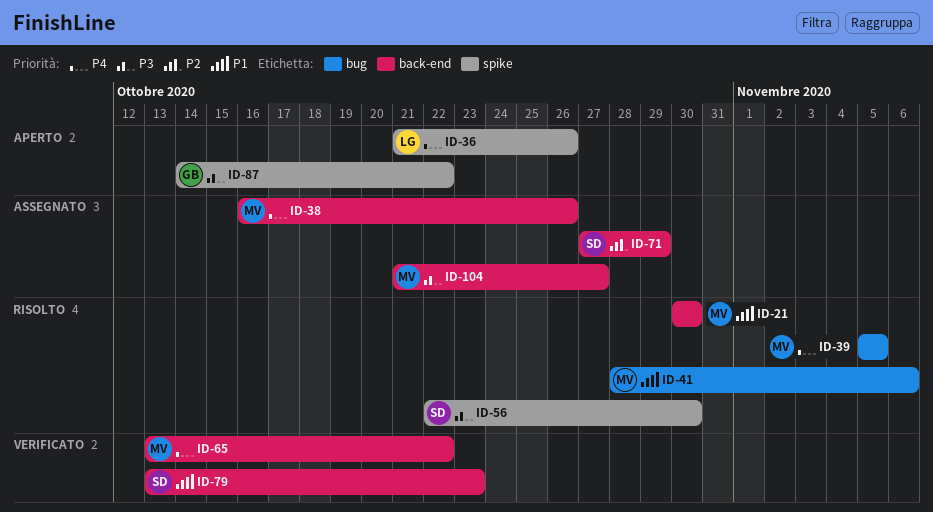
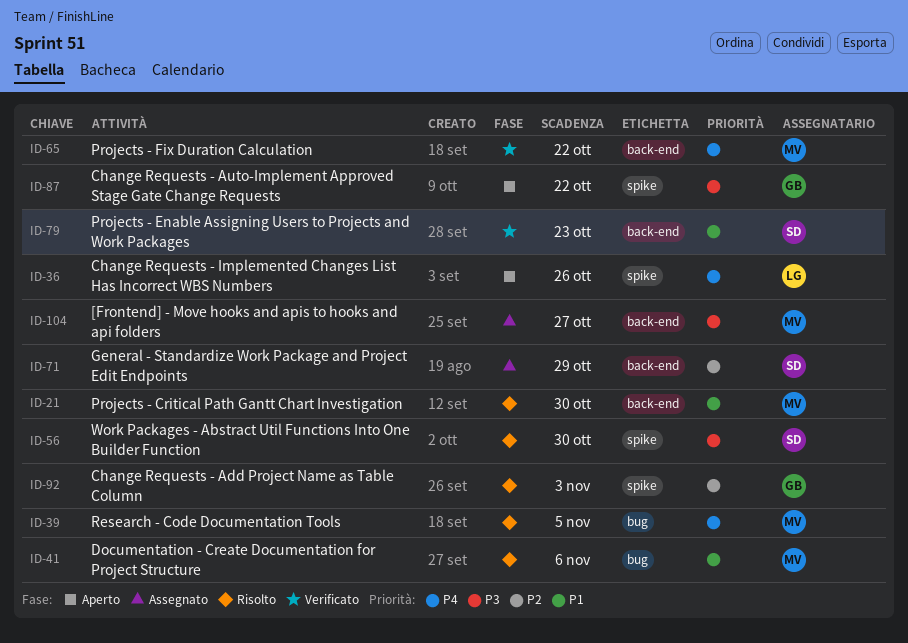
ID-38: present -> none
ID-92: none -> present

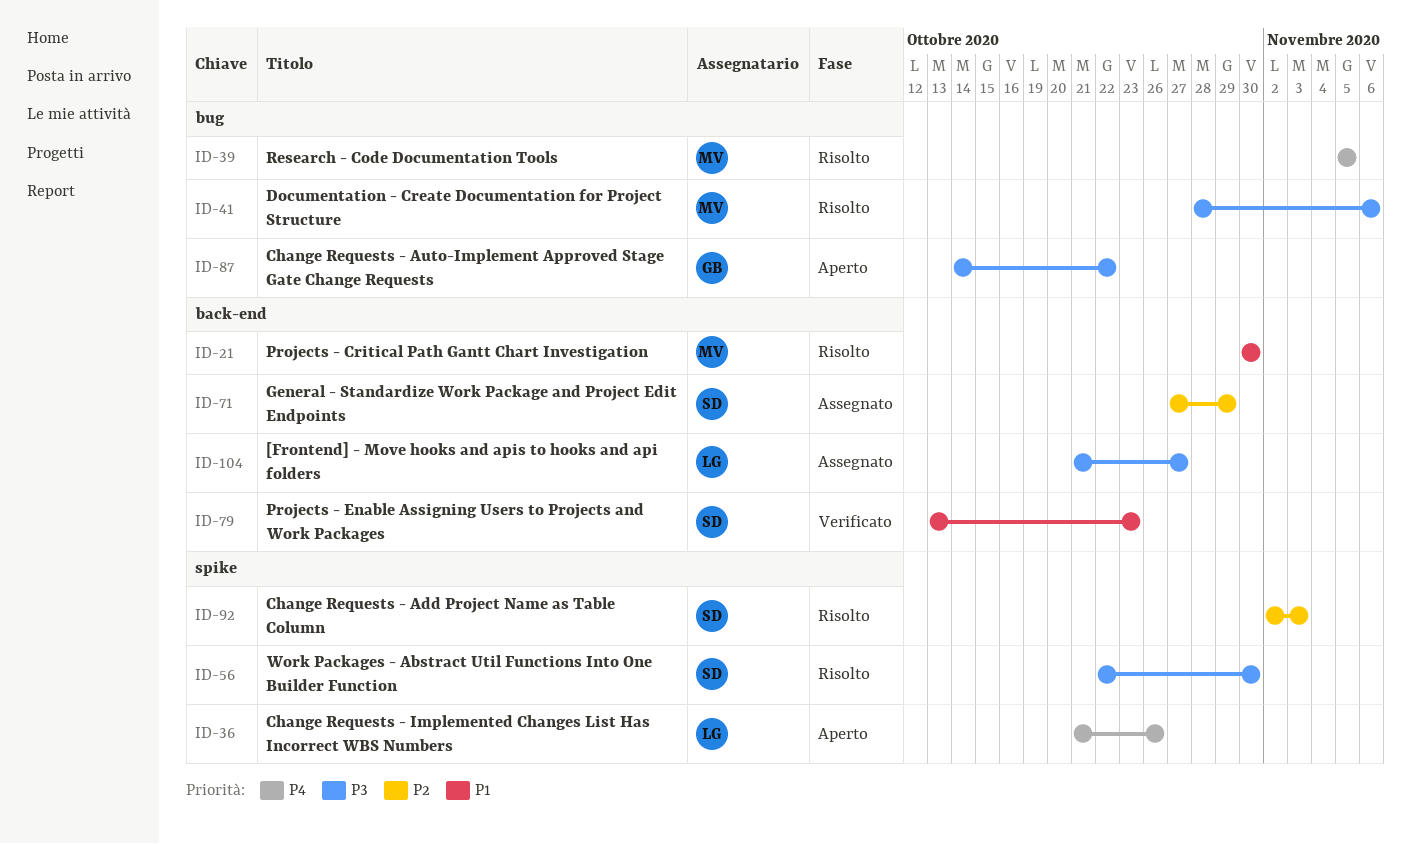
ID-41, priority: P1 -> P3
ID-65: present -> none
ID-87, label: spike -> bug
ID-92, owner: GB -> SD
ID-104, owner: MV -> LG

